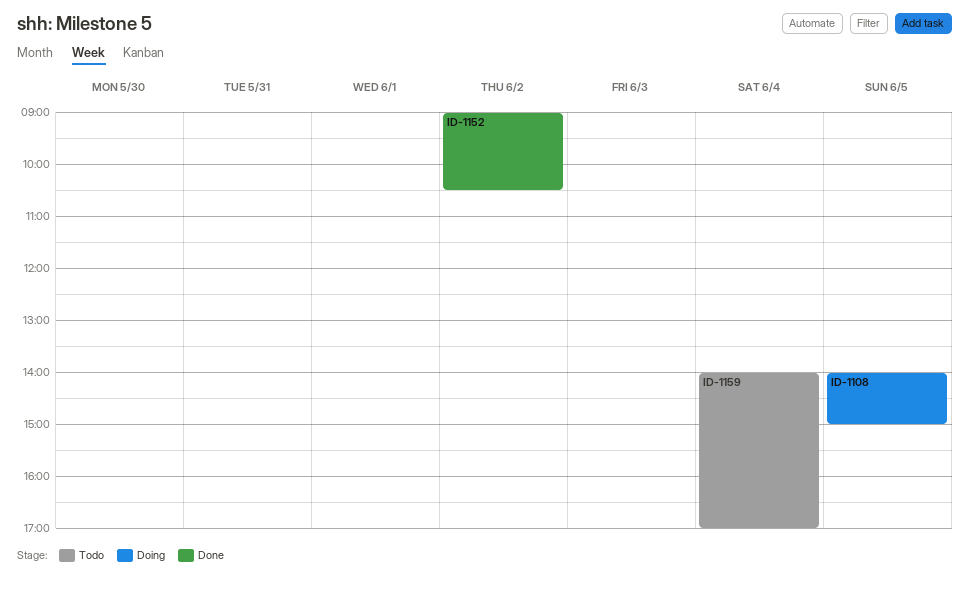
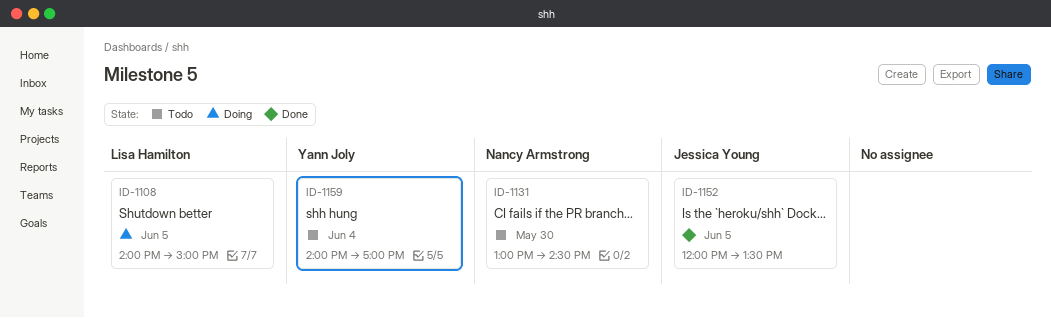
ID-1131: none -> present
ID-1152, day: Jun 2 -> Jun 5
ID-1152, begins: 09:00 -> 12:00
ID-1152, ends: 10:30 -> 13:30

